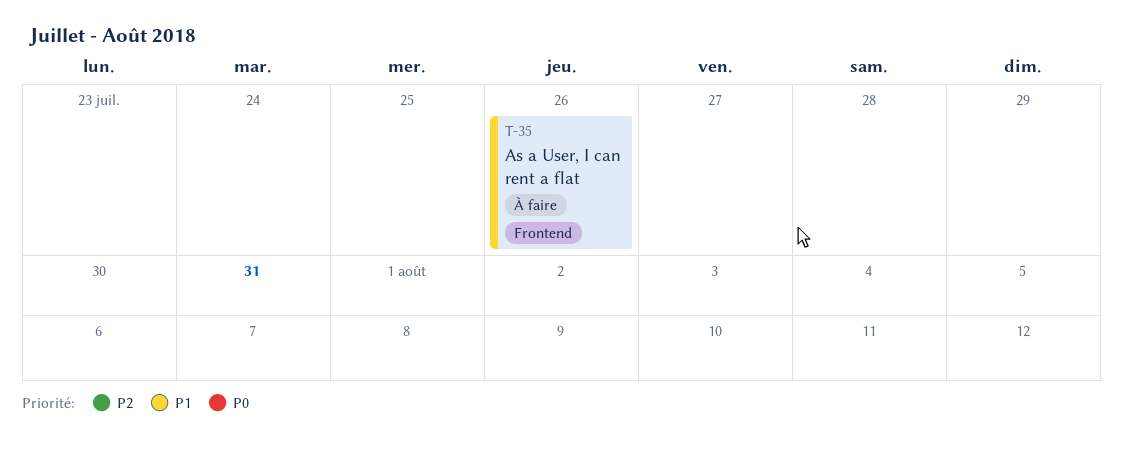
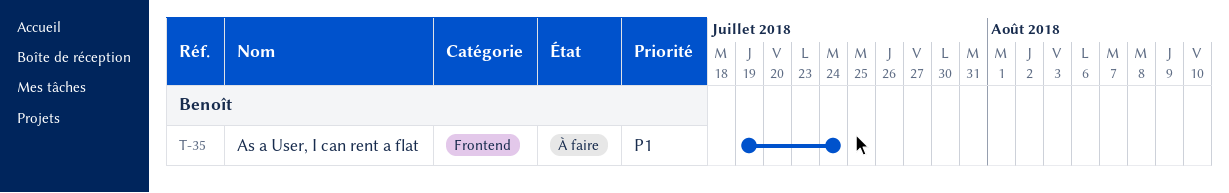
T-35, due: Jul 26 -> Jul 24

